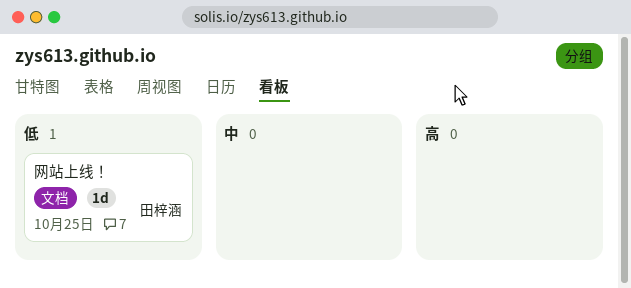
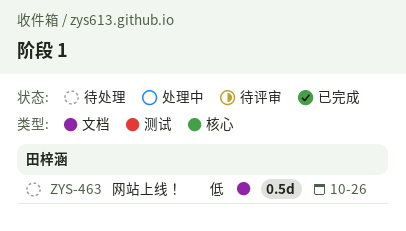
网站上线！, estimate: 1d -> 0.5d
网站上线！, due: Oct 25 -> Oct 26

